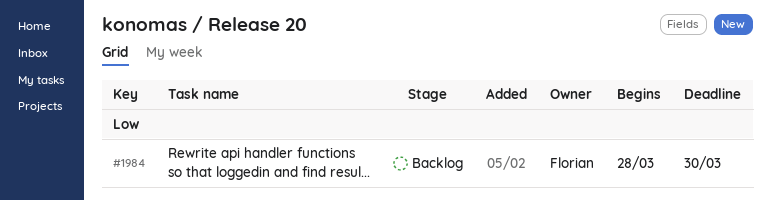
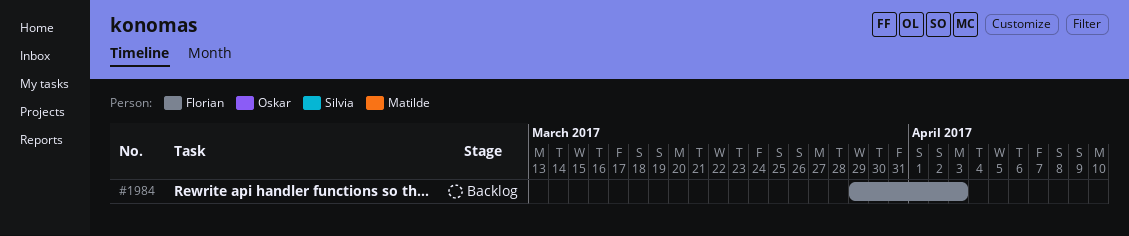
#1984, start: Mar 28 -> Mar 29
#1984, due: Mar 30 -> Apr 3

